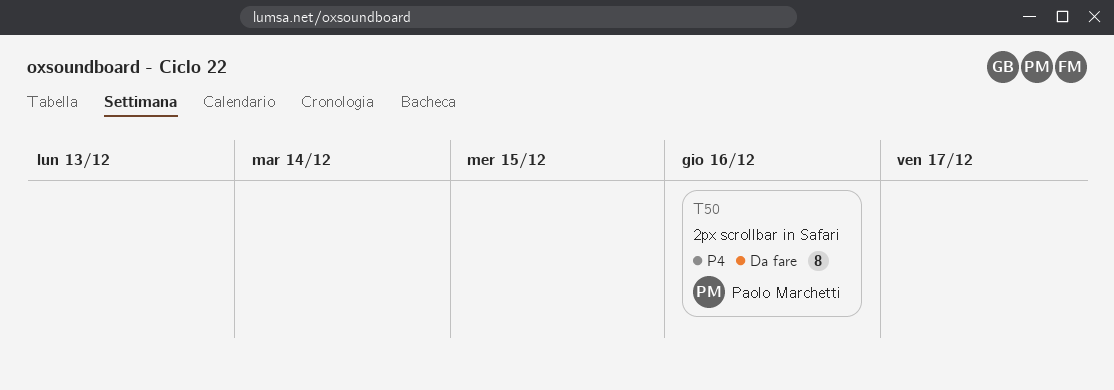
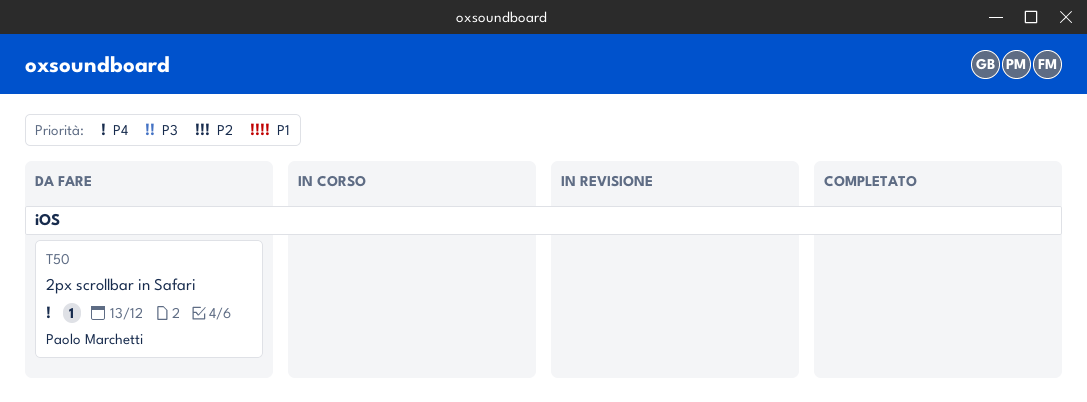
T50, estimate: 8 -> 1
T50, due: Dec 16 -> Dec 13

